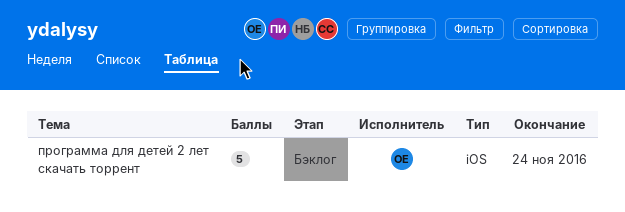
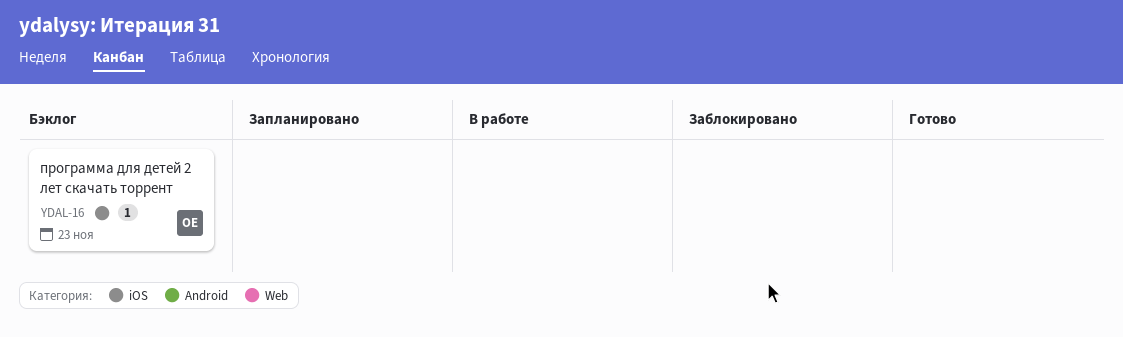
программа для детей 2 лет скачать торрент, estimate: 5 -> 1
программа для детей 2 лет скачать торрент, due: Nov 24 -> Nov 23

